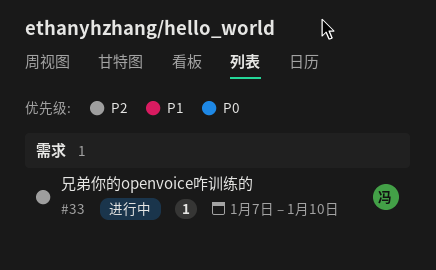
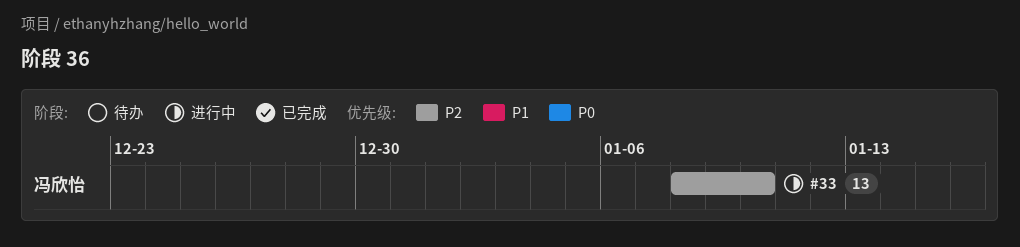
#33, estimate: 1 -> 13
#33, start: Jan 7 -> Jan 8

